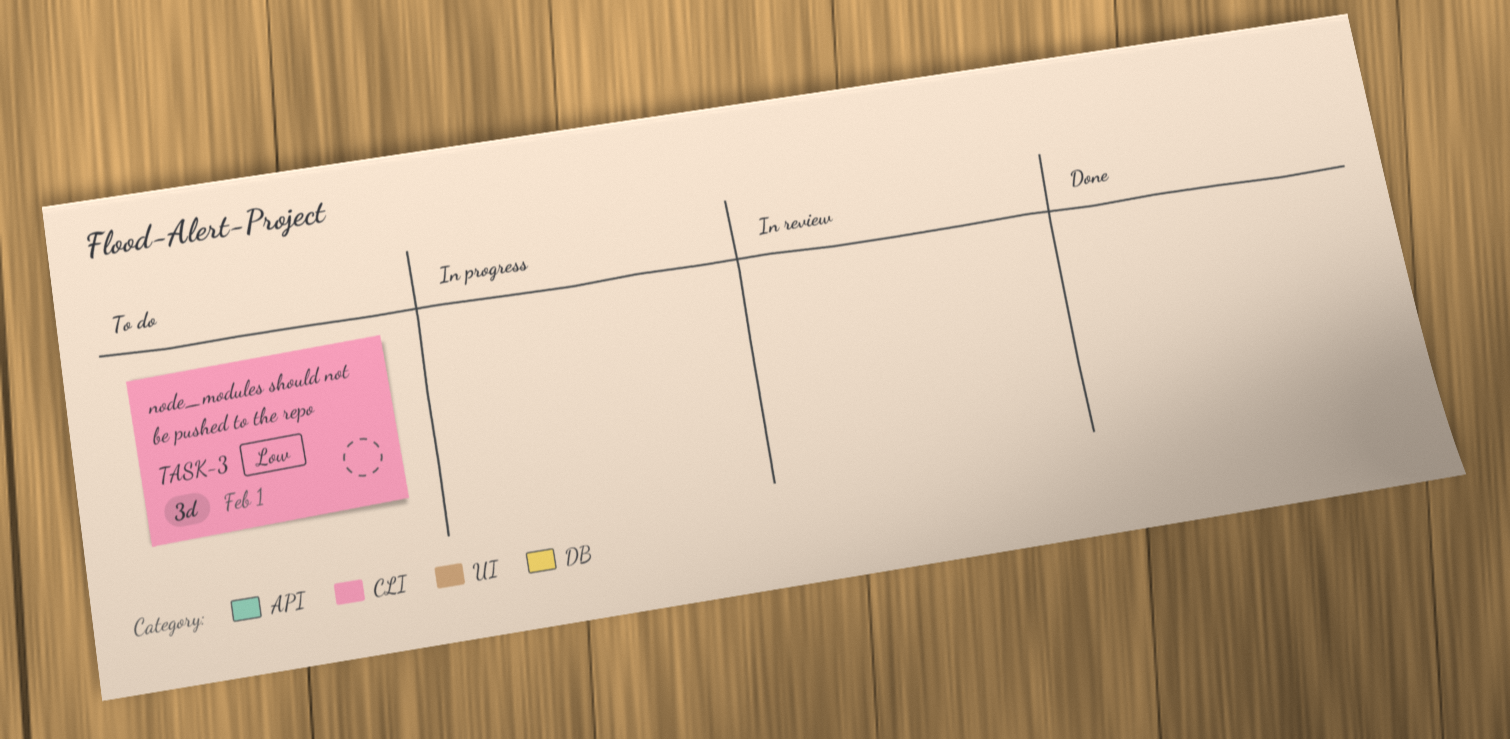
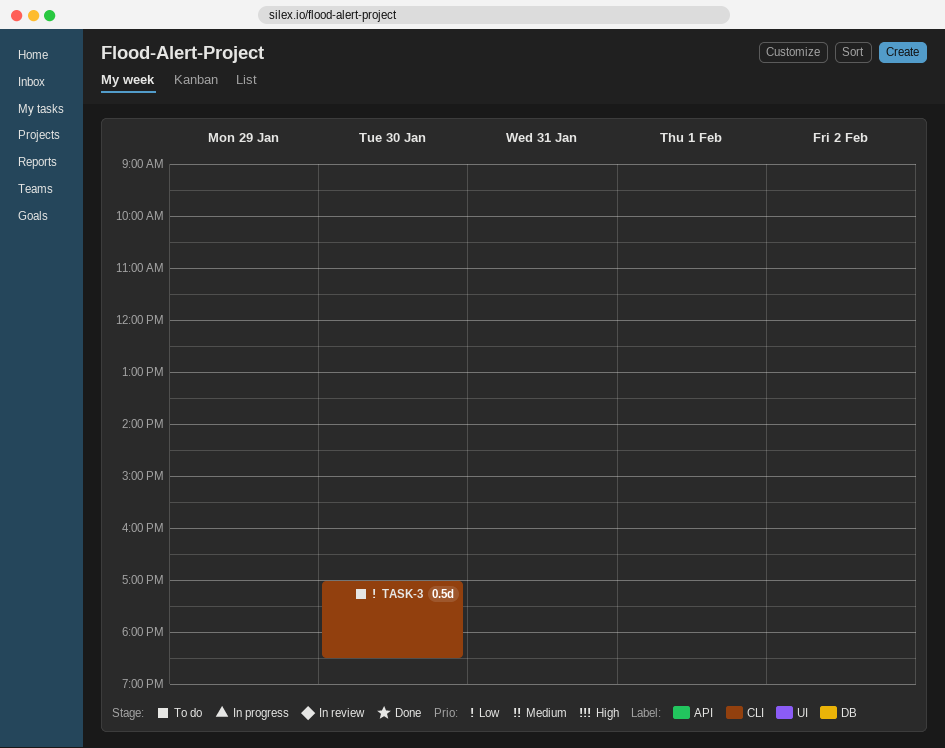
TASK-3, estimate: 3d -> 0.5d
TASK-3, day: Feb 1 -> Jan 30

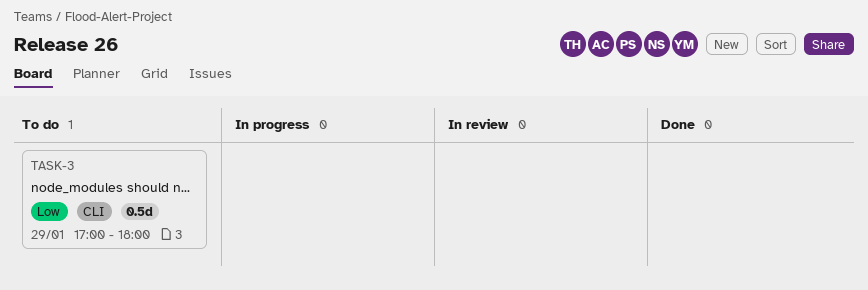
TASK-3, day: Jan 30 -> Jan 29
TASK-3, ends: 18:30 -> 18:00

